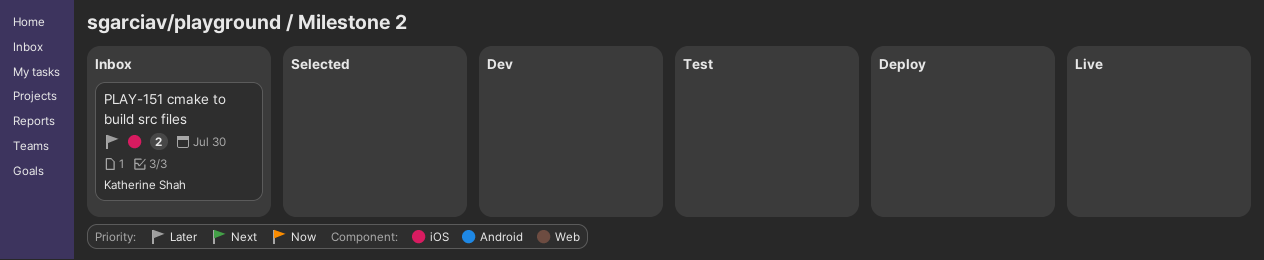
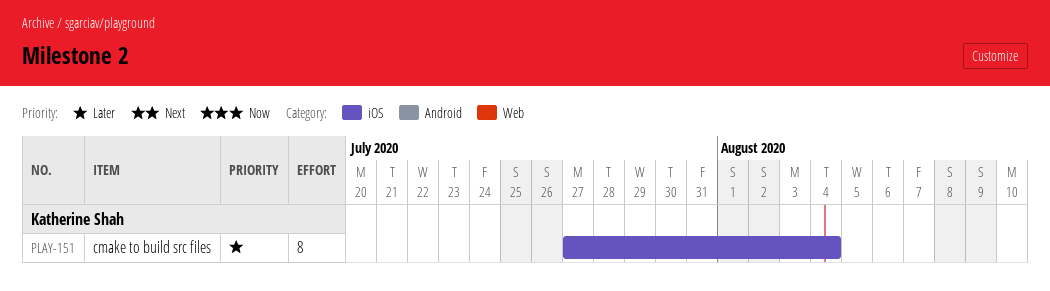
PLAY-151, estimate: 2 -> 8
PLAY-151, due: Jul 30 -> Aug 4

